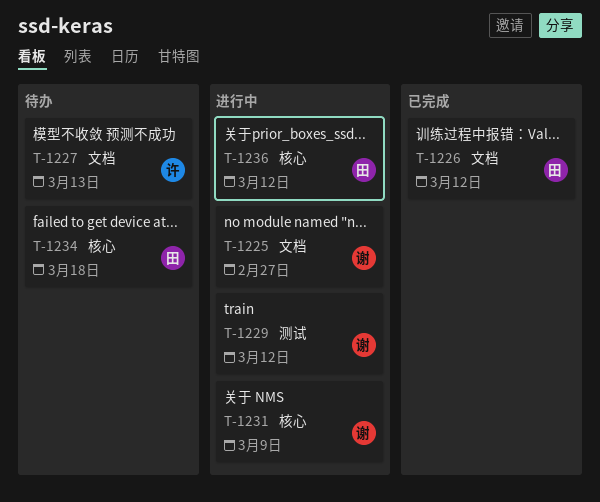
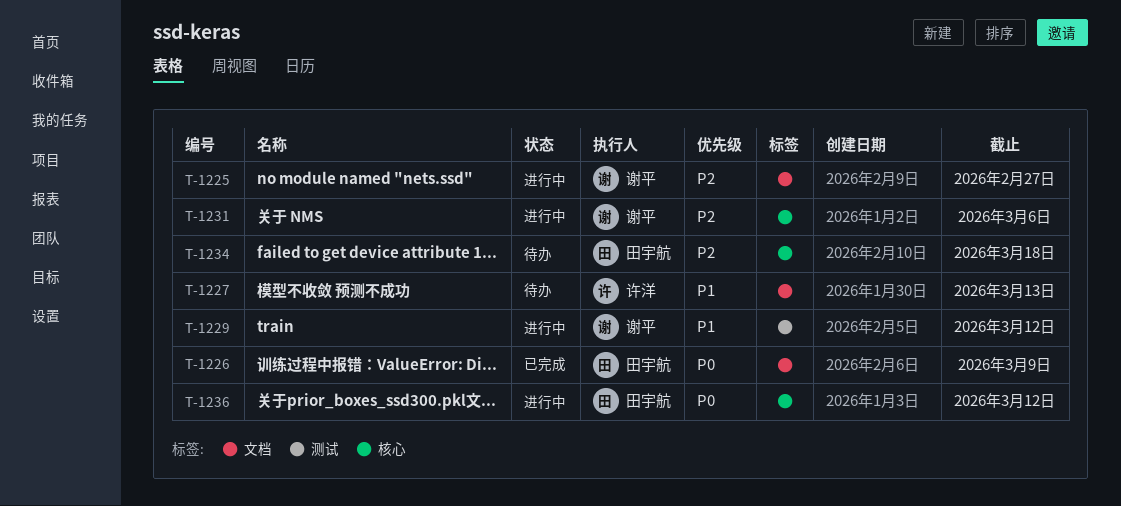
T-1226, due: Mar 12 -> Mar 9
T-1231, due: Mar 9 -> Mar 6

